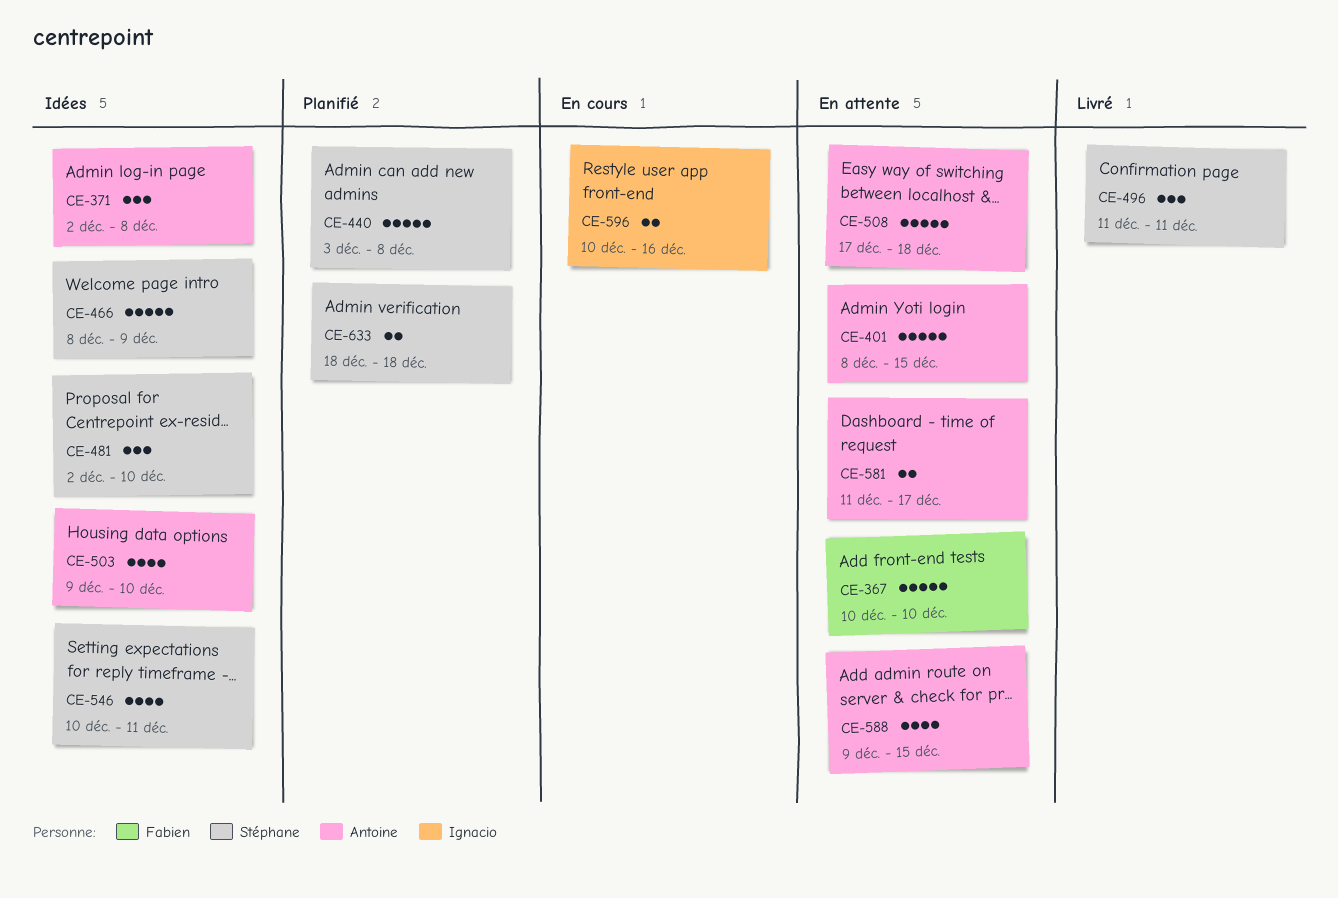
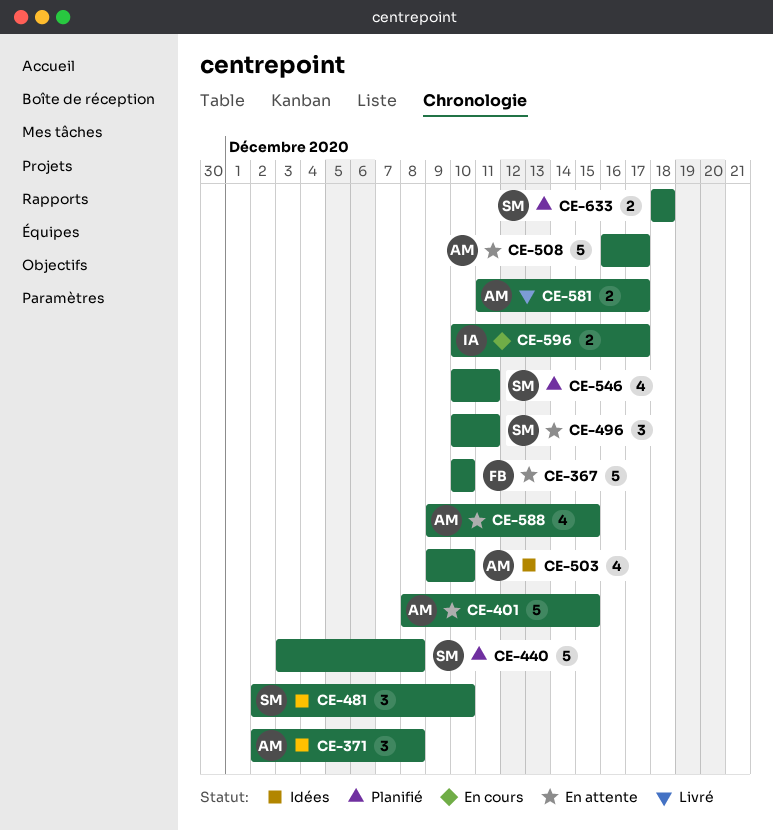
CE-466: present -> none
CE-496, status: Livré -> En attente
CE-496, start: Dec 11 -> Dec 10
CE-508, start: Dec 17 -> Dec 16
CE-508, due: Dec 18 -> Dec 17
CE-546, status: Idées -> Planifié
CE-581, status: En attente -> Livré
CE-596, due: Dec 16 -> Dec 17

